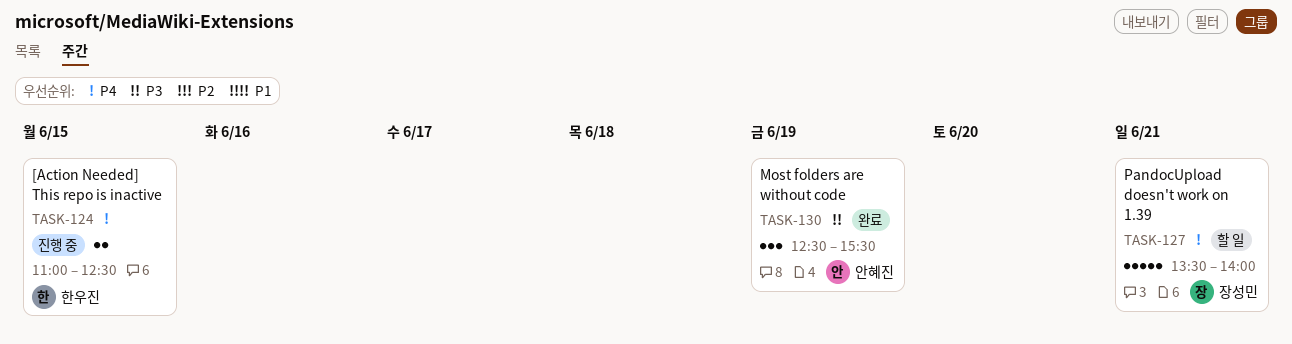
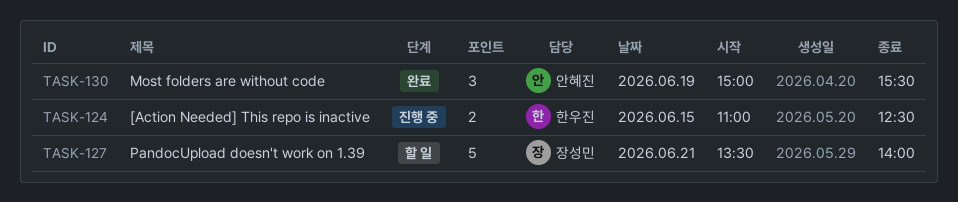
TASK-130, begins: 12:30 -> 15:00

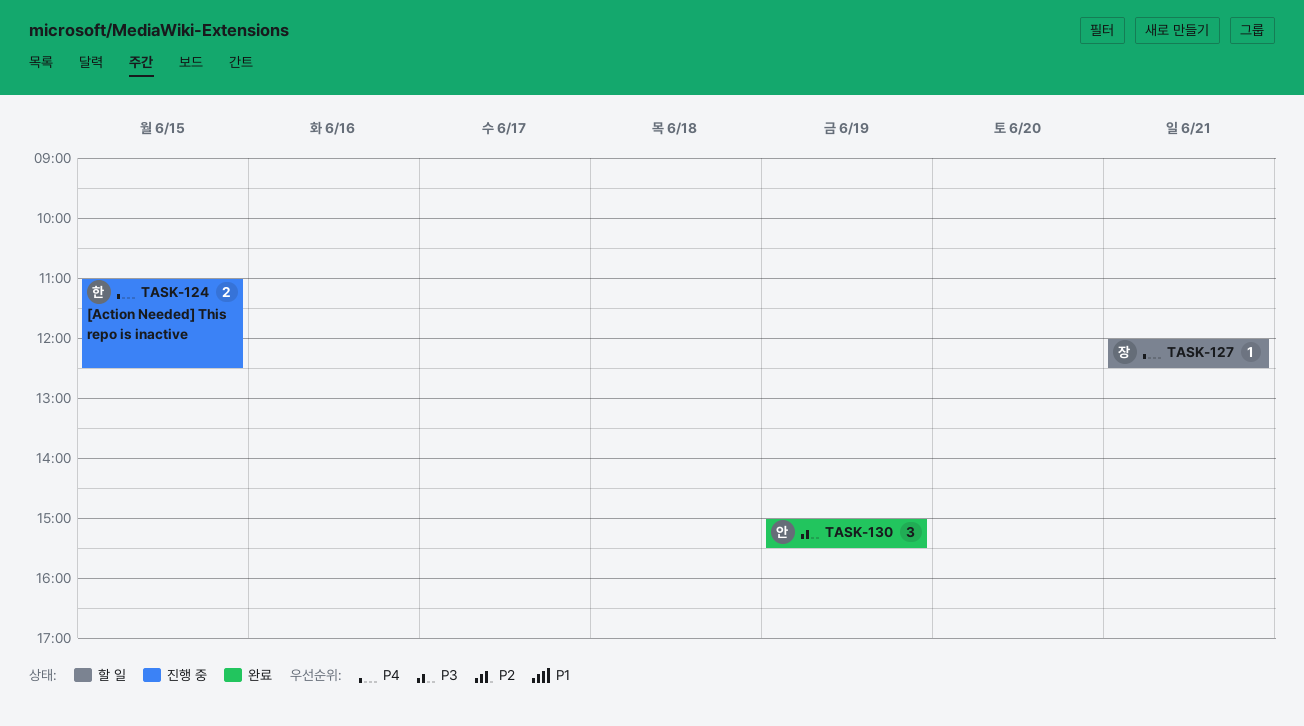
TASK-127, estimate: 5 -> 1
TASK-127, begins: 13:30 -> 12:00
TASK-127, ends: 14:00 -> 12:30

